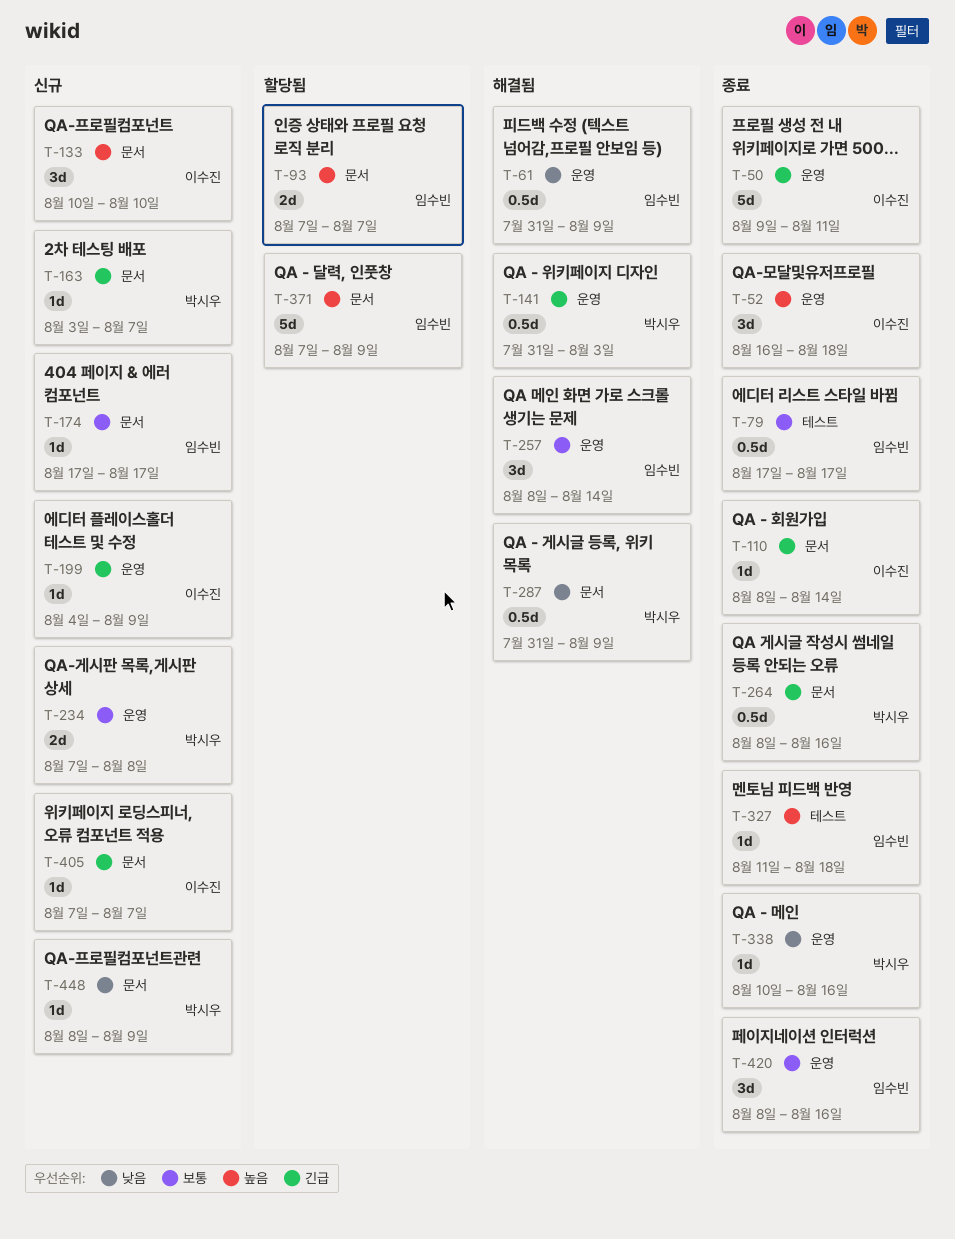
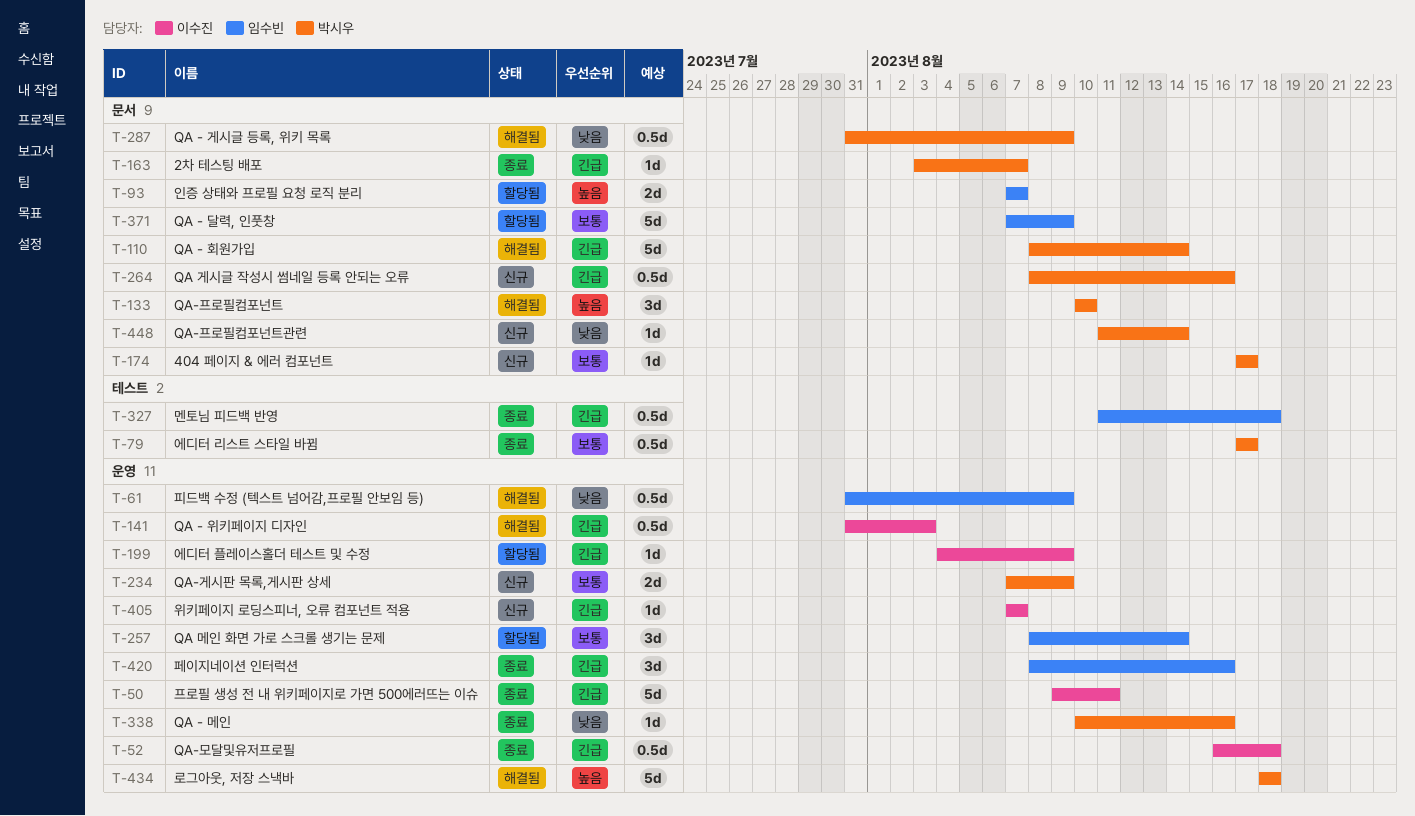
T-52, priority: 높음 -> 긴급
T-52, estimate: 3d -> 0.5d
T-79, owner: 임수빈 -> 박시우
T-110, status: 종료 -> 해결됨
T-110, owner: 이수진 -> 박시우
T-110, estimate: 1d -> 5d
T-133, status: 신규 -> 해결됨
T-133, owner: 이수진 -> 박시우
T-141, owner: 박시우 -> 이수진
T-163, status: 신규 -> 종료
T-174, owner: 임수빈 -> 박시우
T-199, status: 신규 -> 할당됨
T-234, due: Aug 8 -> Aug 9
T-257, status: 해결됨 -> 할당됨
T-264, status: 종료 -> 신규
T-327, priority: 높음 -> 긴급
T-327, estimate: 1d -> 0.5d
T-371, priority: 높음 -> 보통
T-405, label: 문서 -> 운영
T-420, priority: 보통 -> 긴급
T-434: none -> present
T-448, start: Aug 8 -> Aug 11
T-448, due: Aug 9 -> Aug 14

